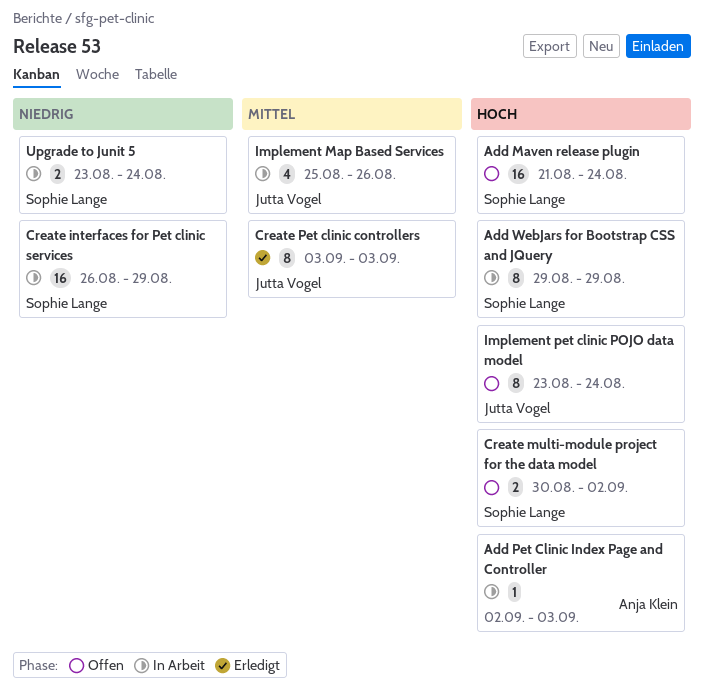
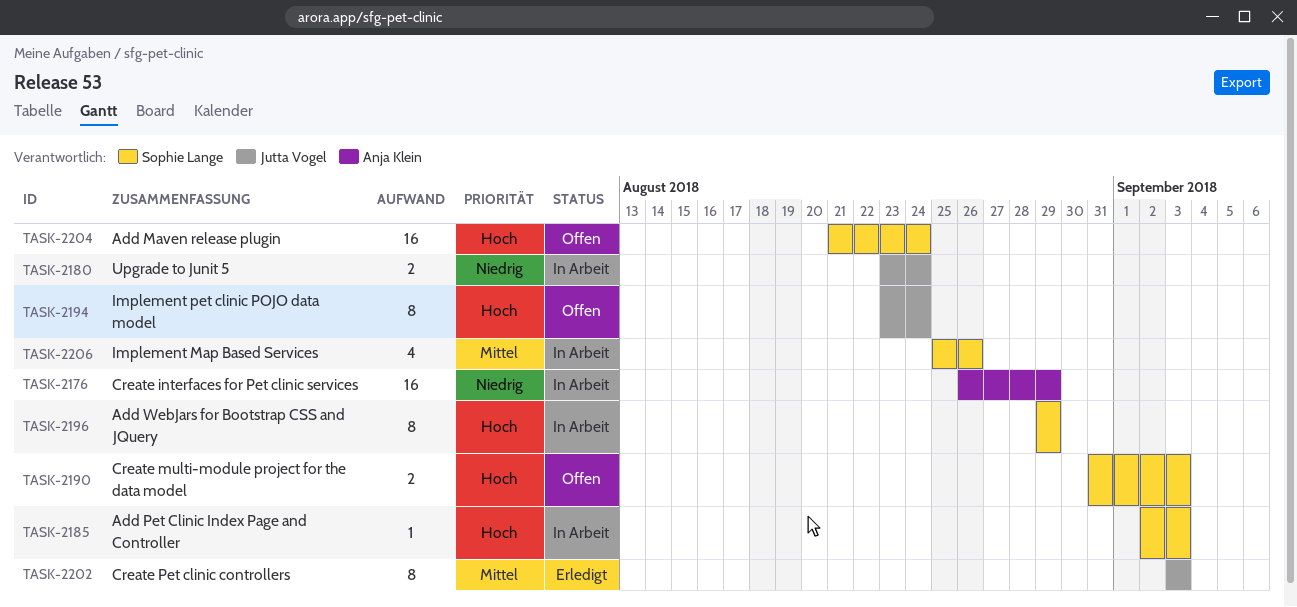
Add Pet Clinic Index Page and Controller, owner: Anja Klein -> Sophie Lange
Create interfaces for Pet clinic services, owner: Sophie Lange -> Anja Klein
Create multi-module project for the data model, start: Aug 30 -> Aug 31
Create multi-module project for the data model, due: Sep 2 -> Sep 3
Implement Map Based Services, owner: Jutta Vogel -> Sophie Lange
Upgrade to Junit 5, owner: Sophie Lange -> Jutta Vogel

